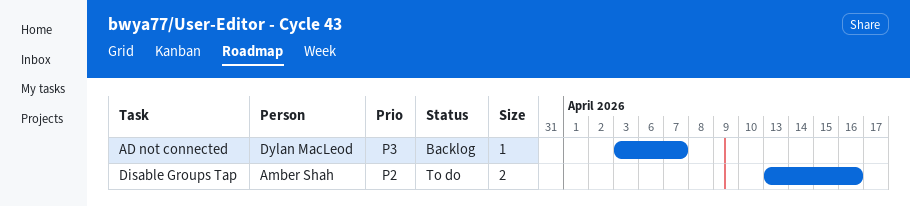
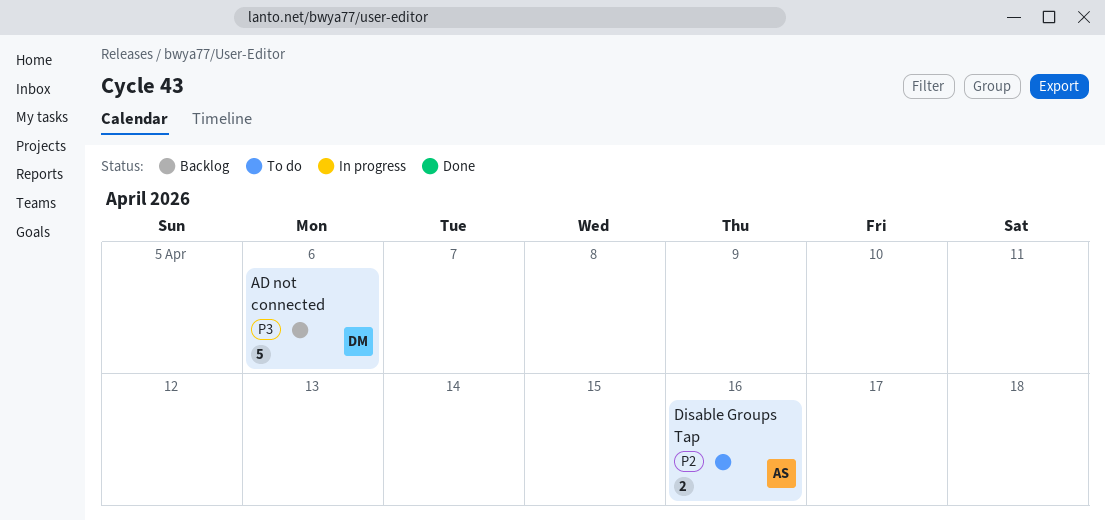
AD not connected, estimate: 1 -> 5
AD not connected, due: Apr 7 -> Apr 6

